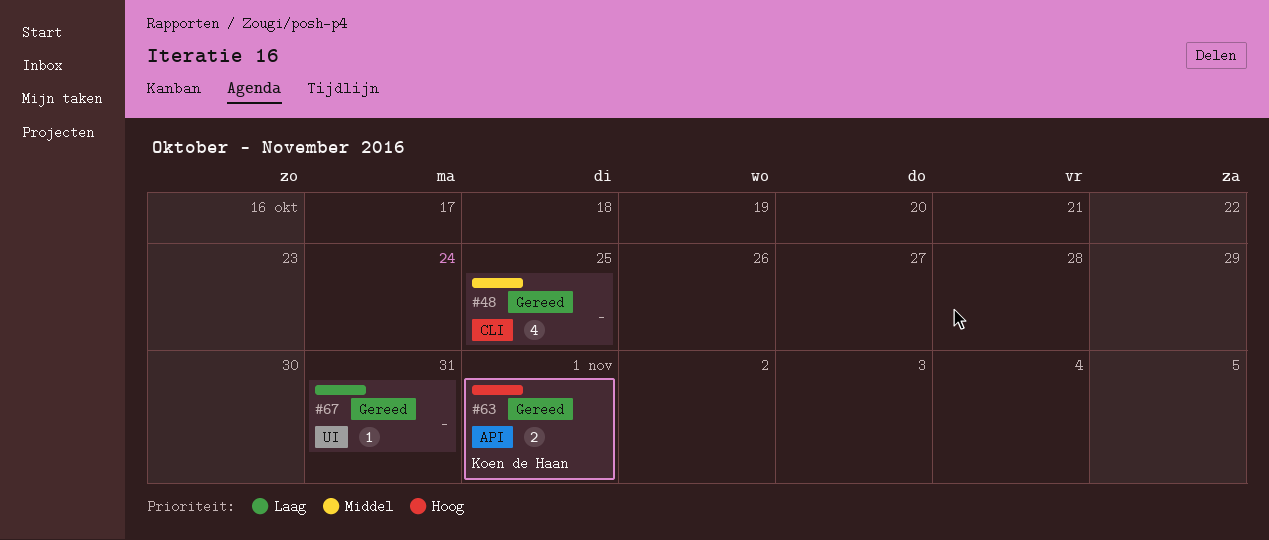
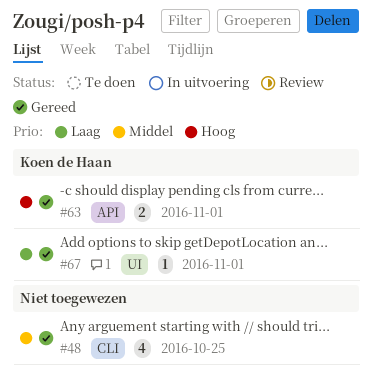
#67, owner: none -> Koen de Haan
#67, due: Oct 31 -> Nov 1

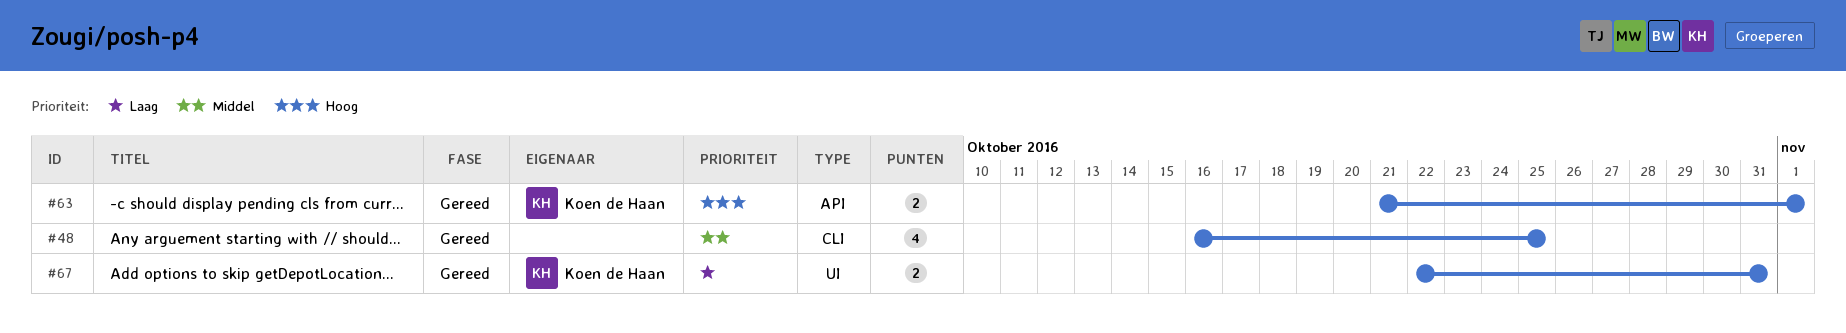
#67, estimate: 1 -> 2
#67, due: Nov 1 -> Oct 31

